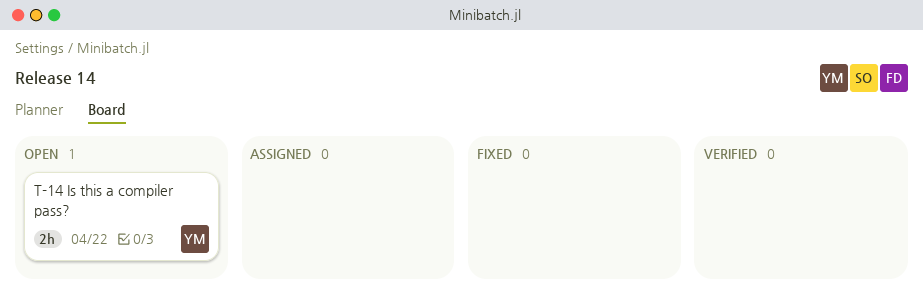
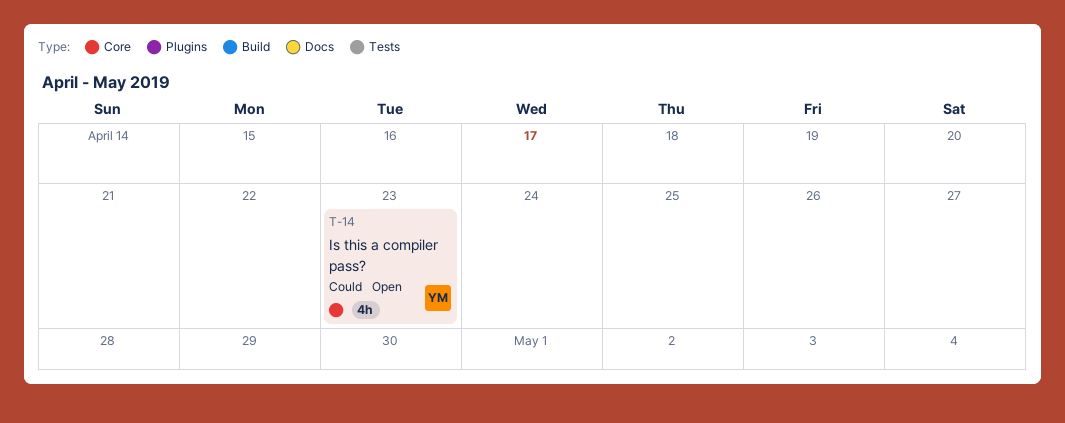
T-14, estimate: 2h -> 4h
T-14, due: Apr 22 -> Apr 23

